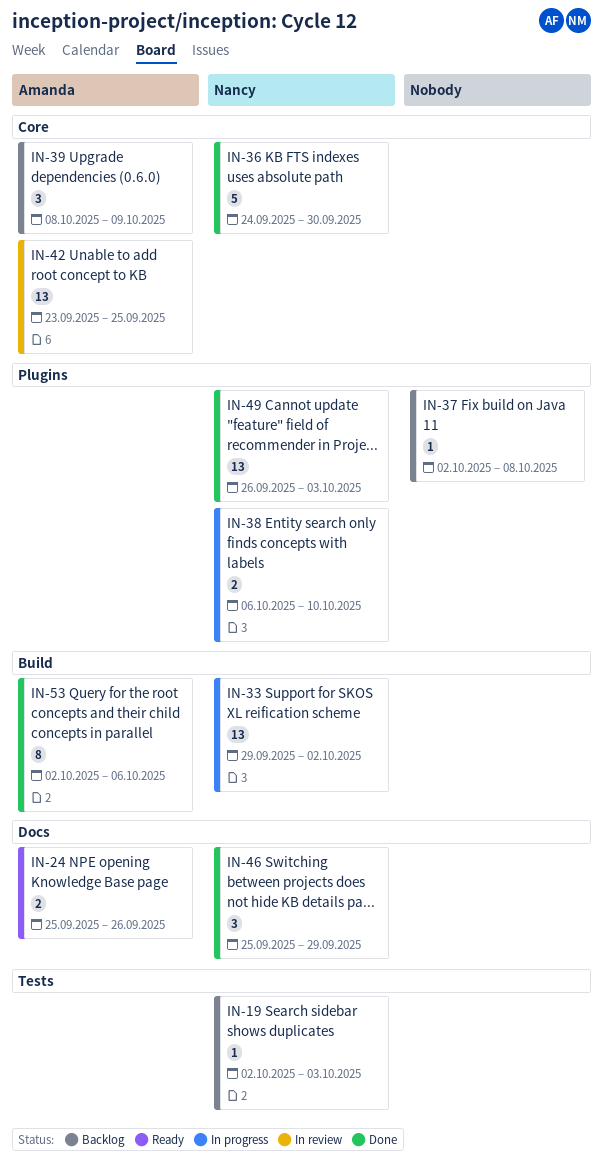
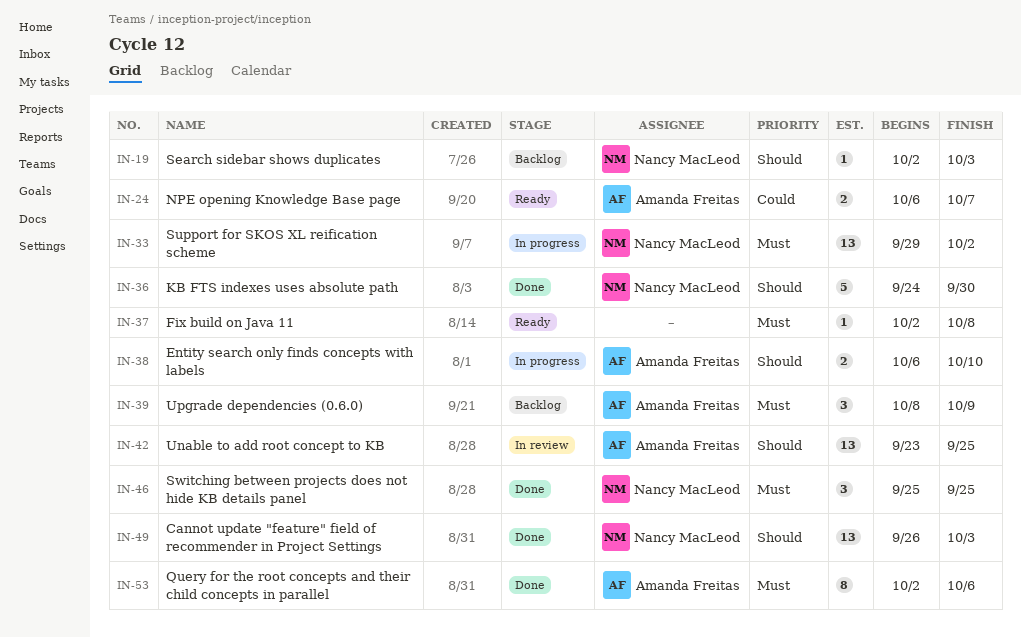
IN-24, start: Sep 25 -> Oct 6
IN-24, due: Sep 26 -> Oct 7
IN-37, status: Backlog -> Ready
IN-38, owner: Nancy MacLeod -> Amanda Freitas
IN-46, due: Sep 29 -> Sep 25

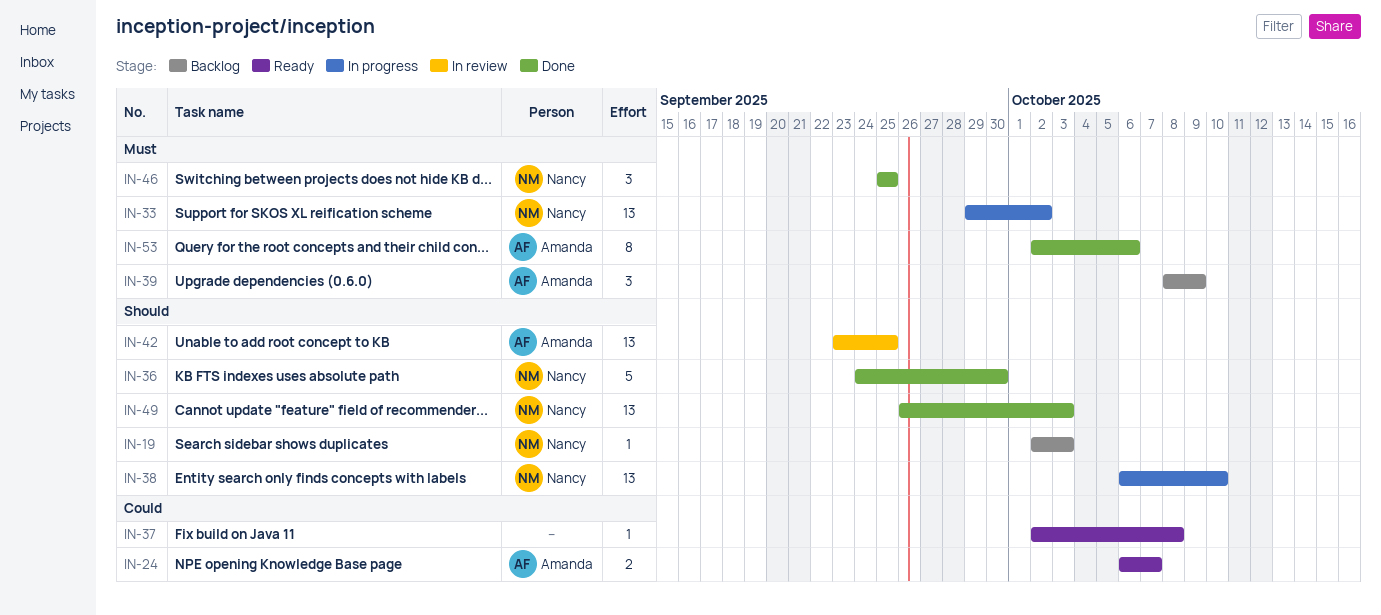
IN-37, priority: Must -> Could
IN-38, owner: Amanda Freitas -> Nancy MacLeod
IN-38, estimate: 2 -> 13

